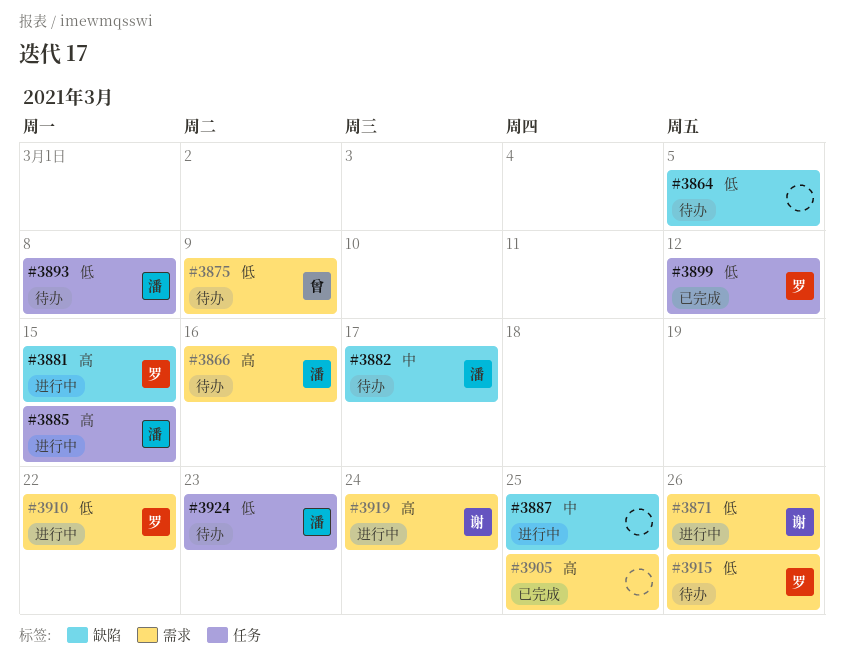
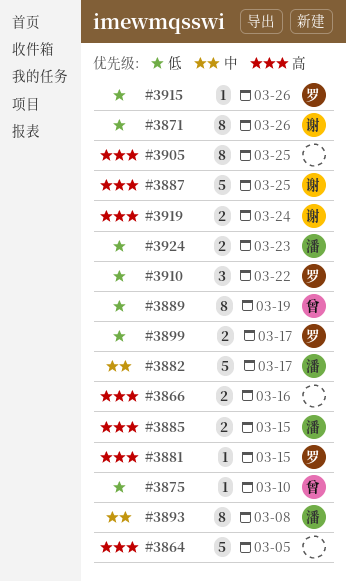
#3864, priority: 低 -> 高
#3866, owner: 潘 -> none
#3875, due: Mar 9 -> Mar 10
#3887, owner: none -> 谢
#3887, priority: 中 -> 高
#3889: none -> present
#3893, priority: 低 -> 中
#3899, due: Mar 12 -> Mar 17

